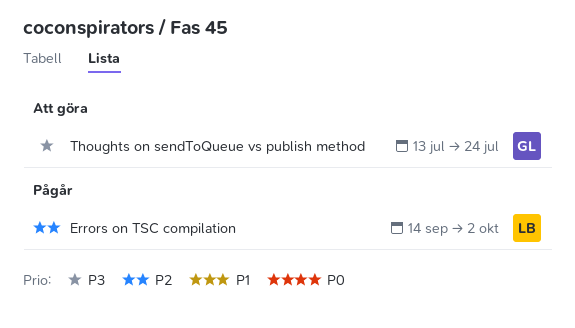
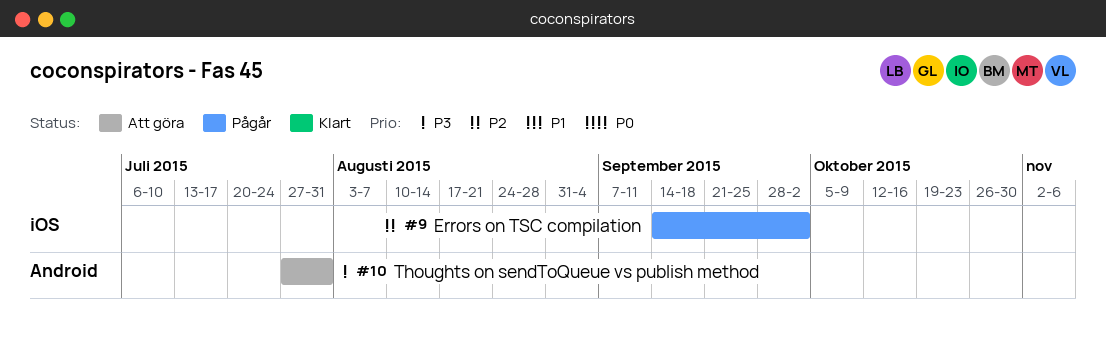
Thoughts on sendToQueue vs publish method, start: Jul 13 -> Jul 27
Thoughts on sendToQueue vs publish method, due: Jul 24 -> Jul 31

